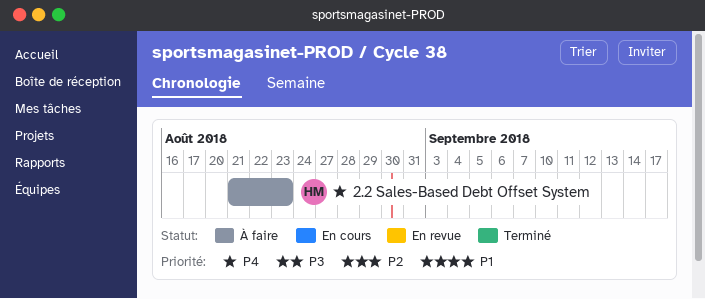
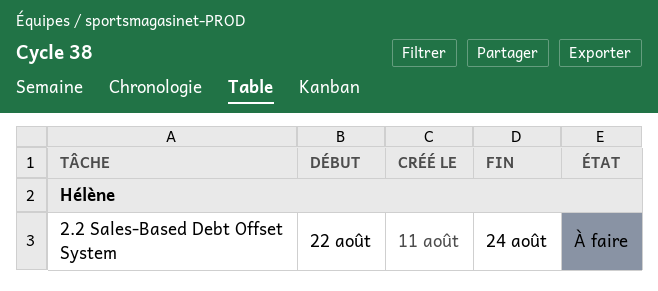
2.2 Sales-Based Debt Offset System, start: Aug 21 -> Aug 22
2.2 Sales-Based Debt Offset System, due: Aug 23 -> Aug 24

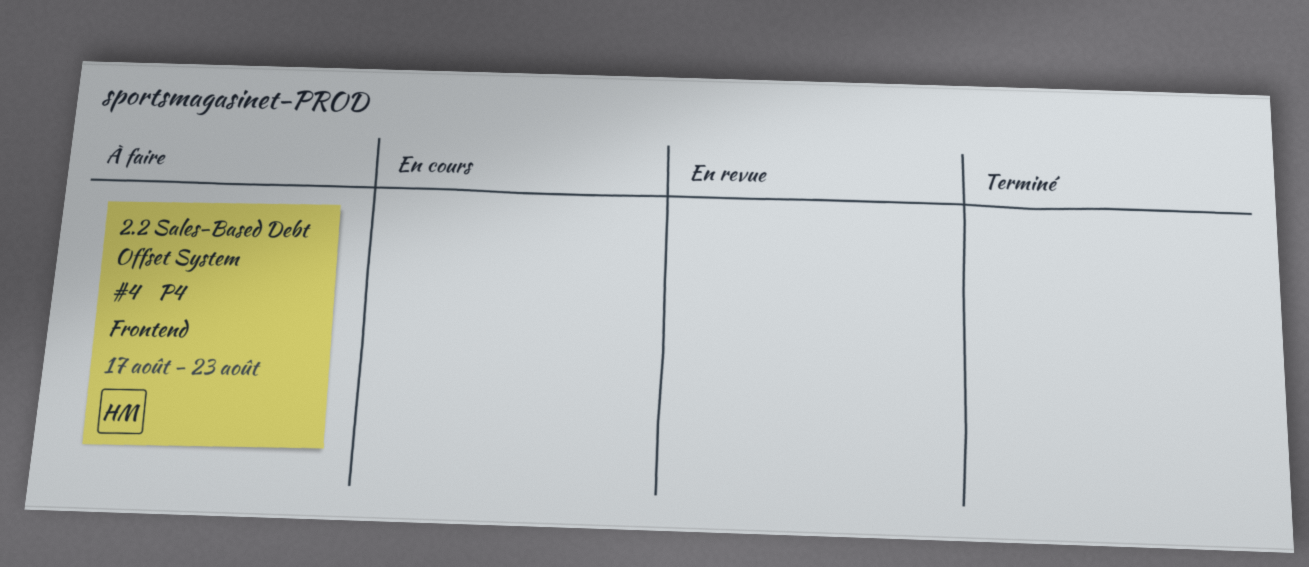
2.2 Sales-Based Debt Offset System, start: Aug 22 -> Aug 17
2.2 Sales-Based Debt Offset System, due: Aug 24 -> Aug 23

